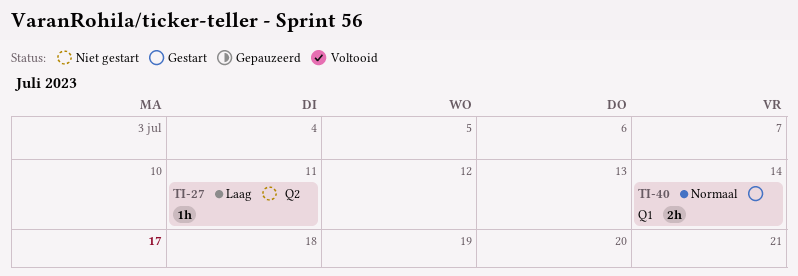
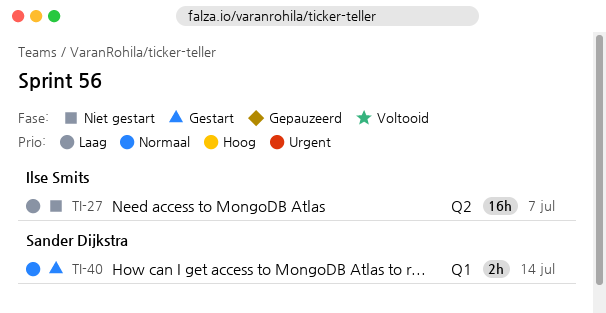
TI-27, estimate: 1h -> 16h
TI-27, due: Jul 11 -> Jul 7

